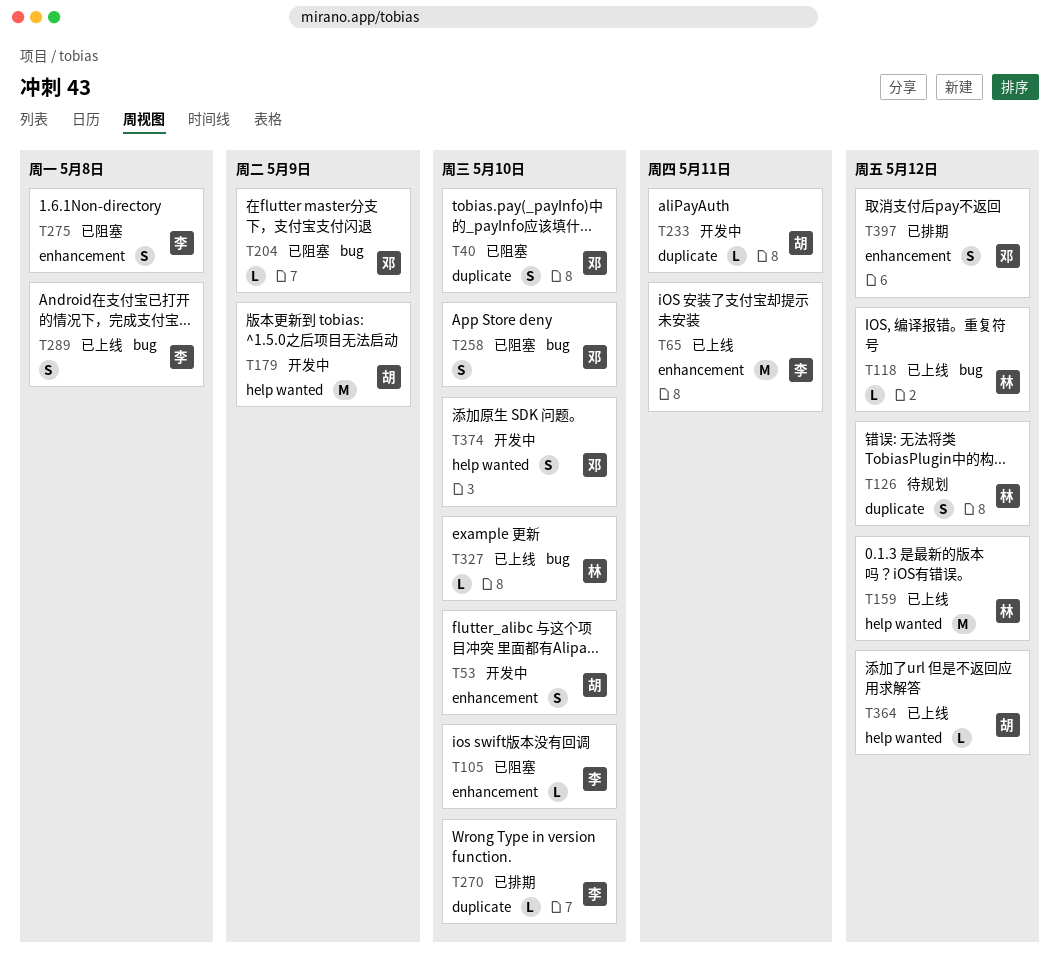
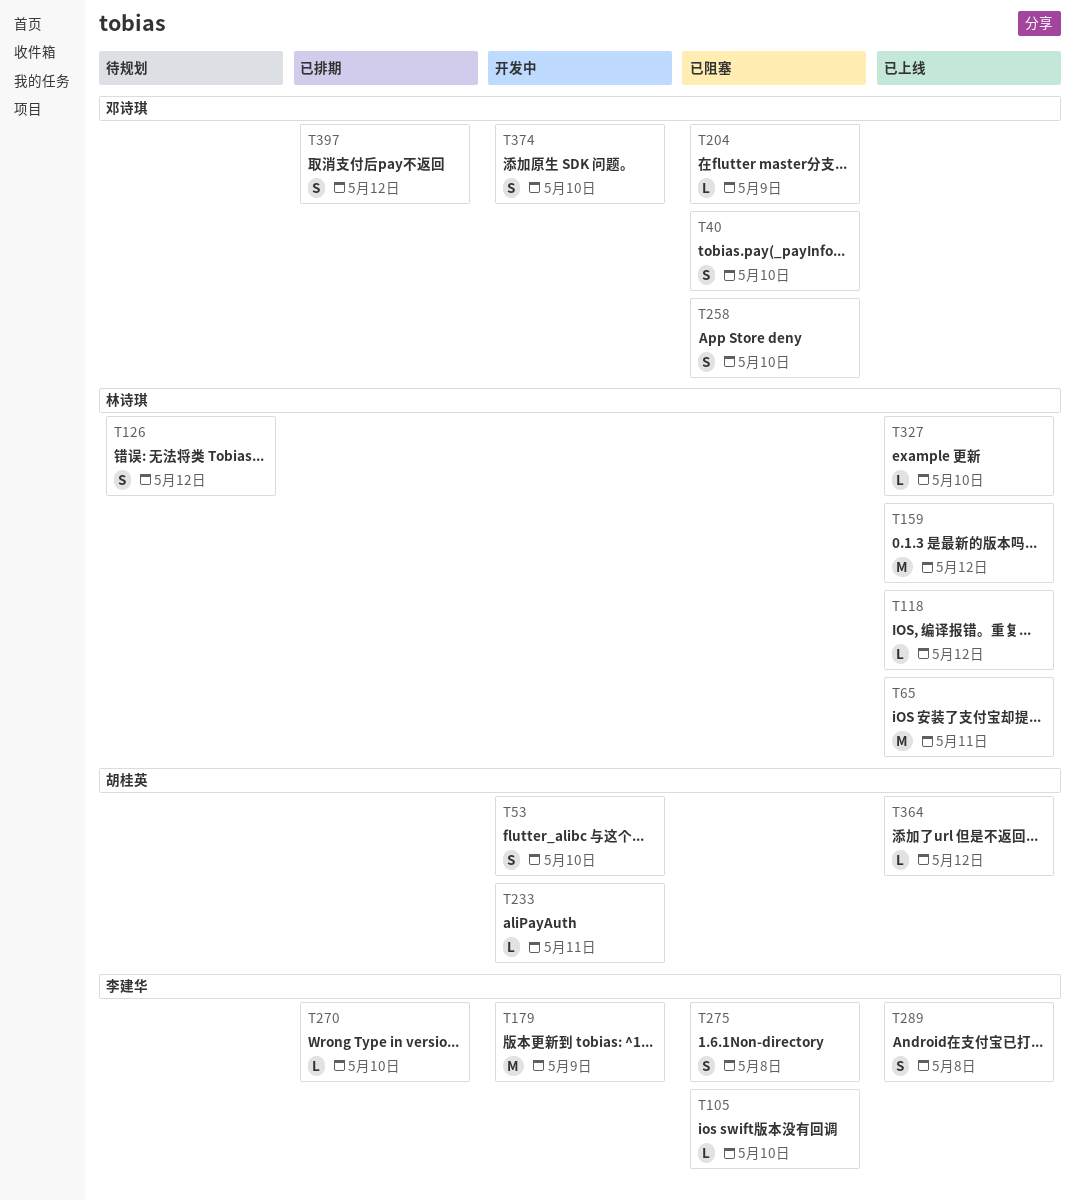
T65, owner: 李建华 -> 林诗琪
T179, owner: 胡桂英 -> 李建华

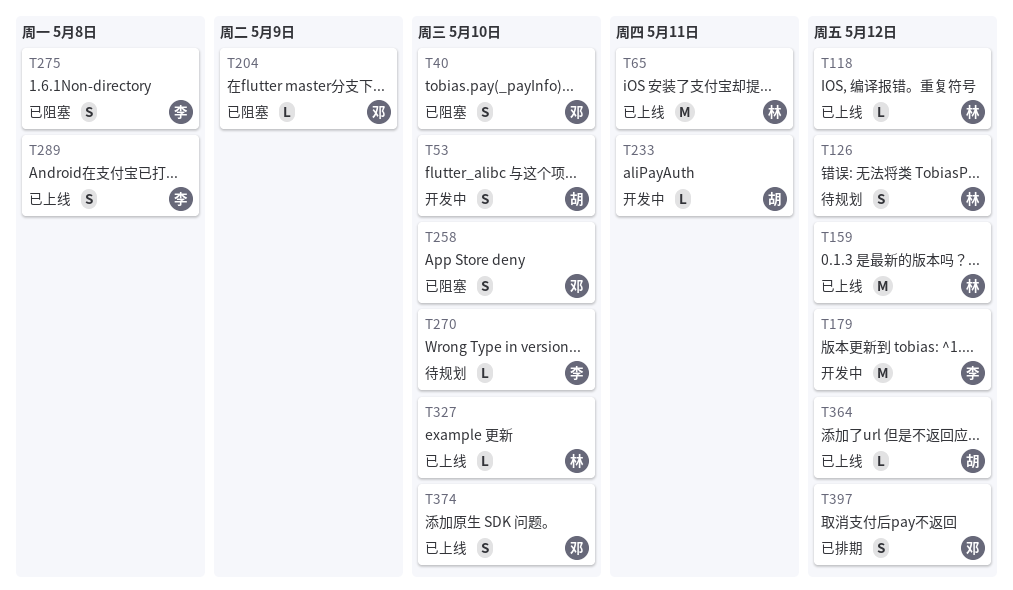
T105: present -> none
T179, due: May 9 -> May 12
T270, status: 已排期 -> 待规划
T374, status: 开发中 -> 已上线

